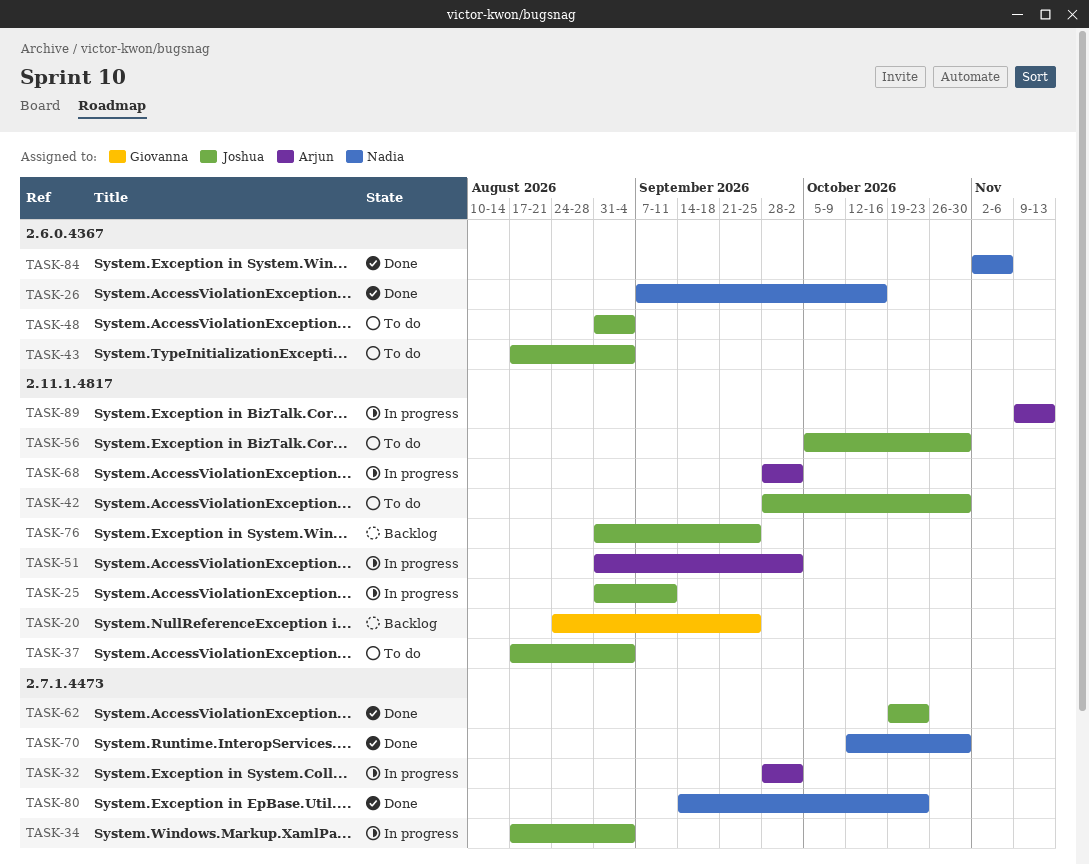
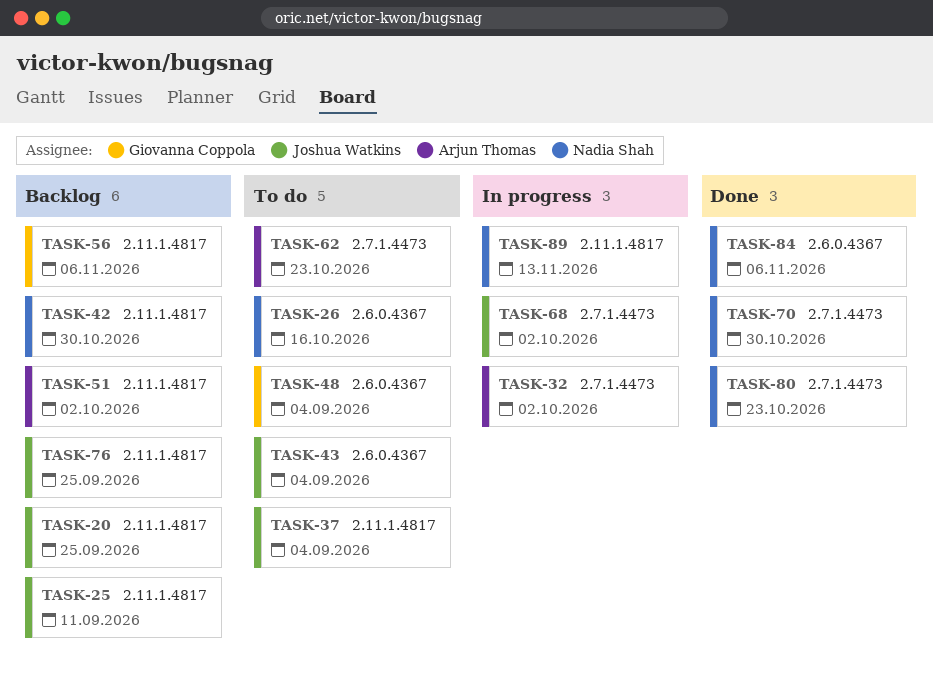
TASK-20, owner: Giovanna Coppola -> Joshua Watkins
TASK-25, status: In progress -> Backlog
TASK-26, status: Done -> To do
TASK-34: present -> none
TASK-42, status: To do -> Backlog
TASK-42, owner: Joshua Watkins -> Nadia Shah
TASK-48, owner: Joshua Watkins -> Giovanna Coppola
TASK-51, status: In progress -> Backlog
TASK-56, status: To do -> Backlog
TASK-56, owner: Joshua Watkins -> Giovanna Coppola
TASK-56, due: Oct 30 -> Nov 6
TASK-62, status: Done -> To do
TASK-62, owner: Joshua Watkins -> Arjun Thomas
TASK-68, owner: Arjun Thomas -> Joshua Watkins
TASK-68, label: 2.11.1.4817 -> 2.7.1.4473
TASK-89, owner: Arjun Thomas -> Nadia Shah

